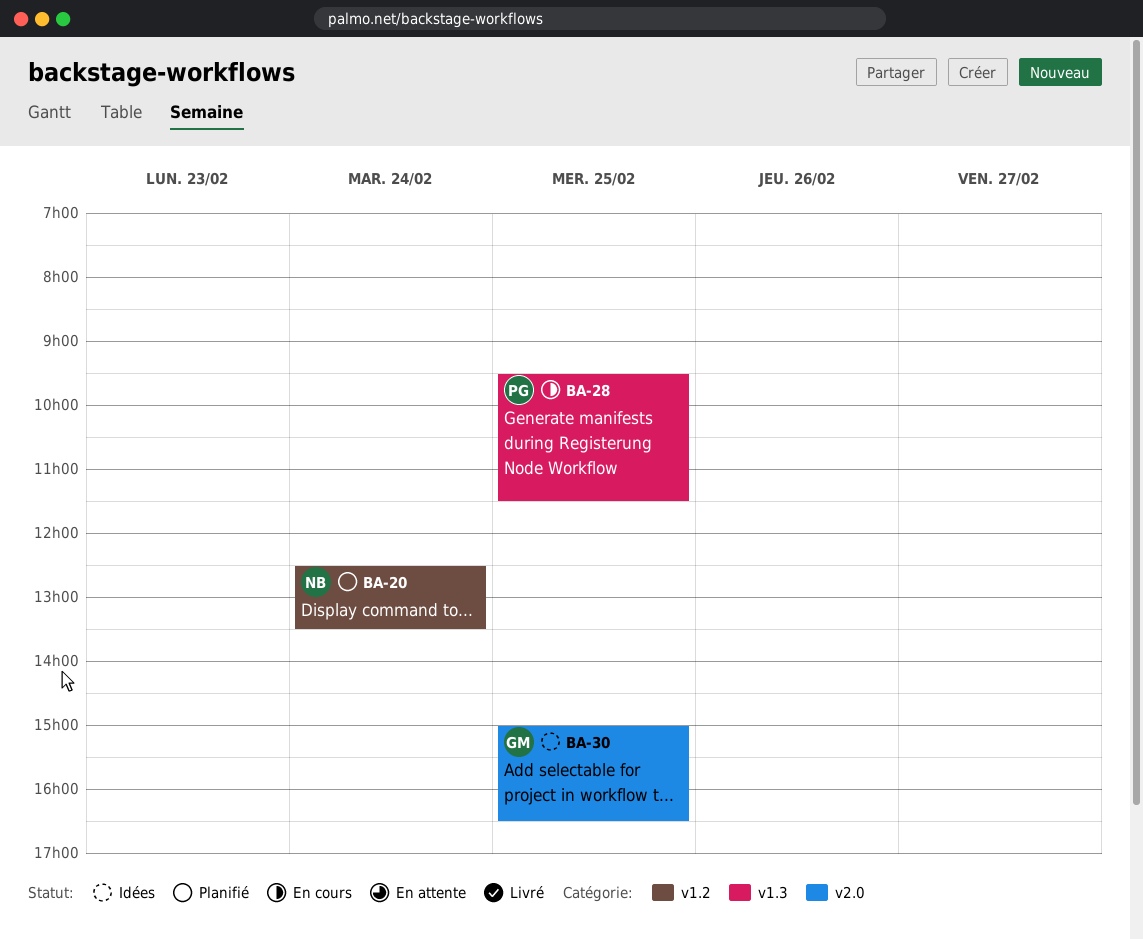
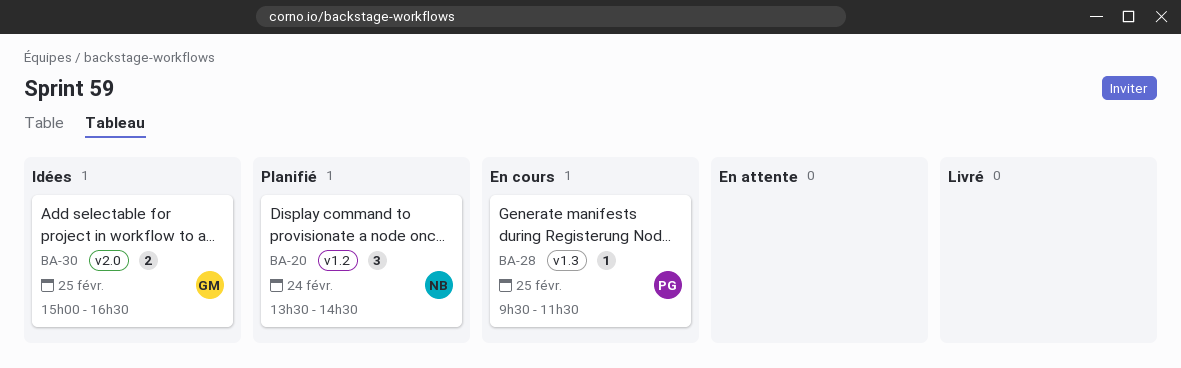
BA-20, begins: 12:30 -> 13:30
BA-20, ends: 13:30 -> 14:30

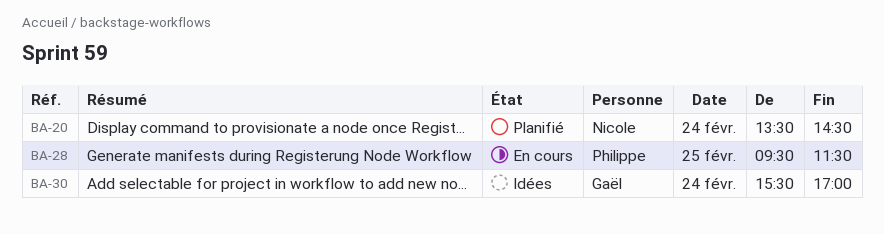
BA-30, day: Feb 25 -> Feb 24
BA-30, begins: 15:00 -> 15:30
BA-30, ends: 16:30 -> 17:00

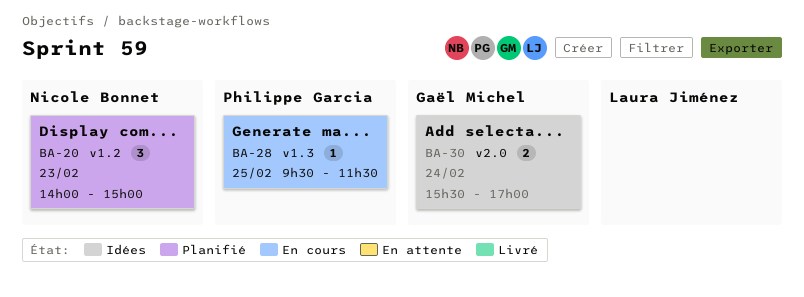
BA-20, day: Feb 24 -> Feb 23
BA-20, begins: 13:30 -> 14:00
BA-20, ends: 14:30 -> 15:00

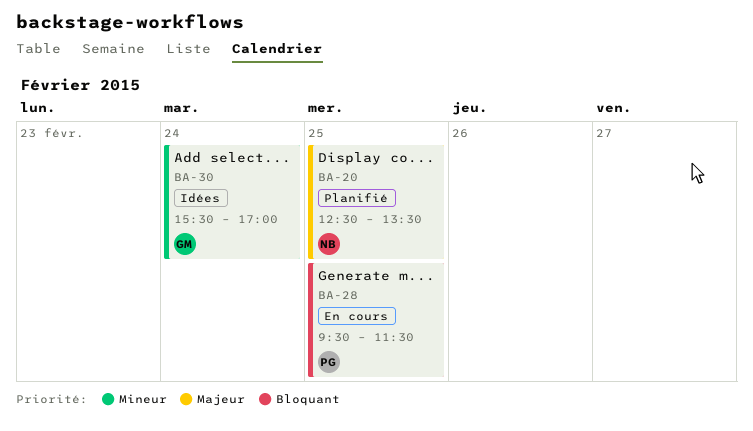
BA-20, day: Feb 23 -> Feb 25
BA-20, begins: 14:00 -> 12:30
BA-20, ends: 15:00 -> 13:30

